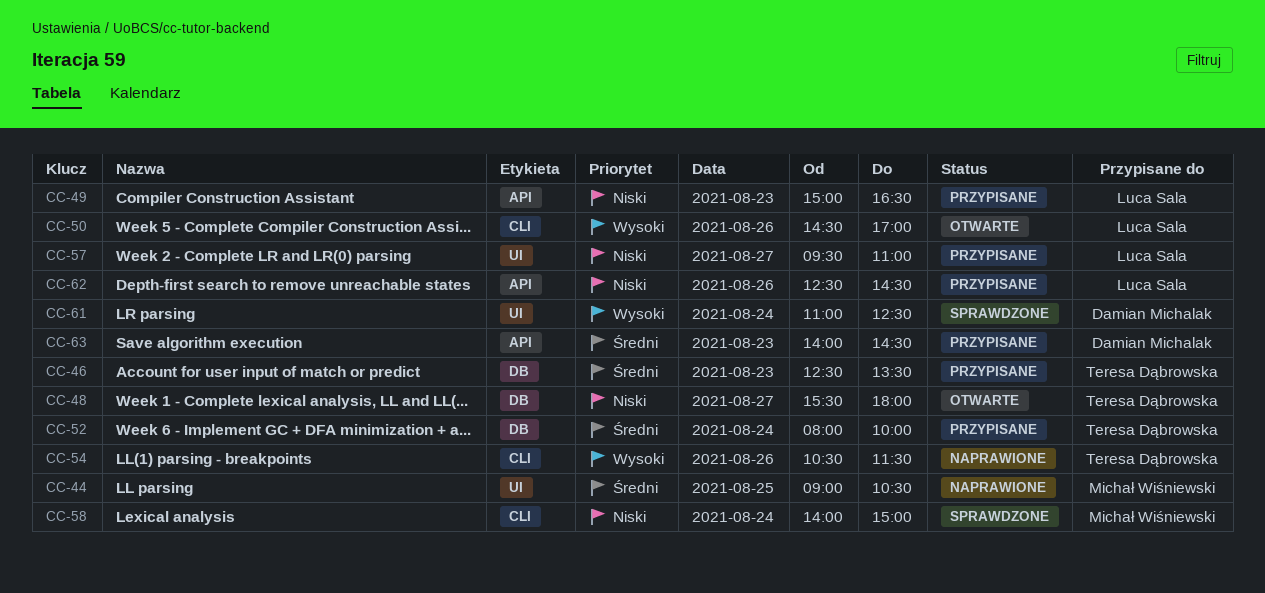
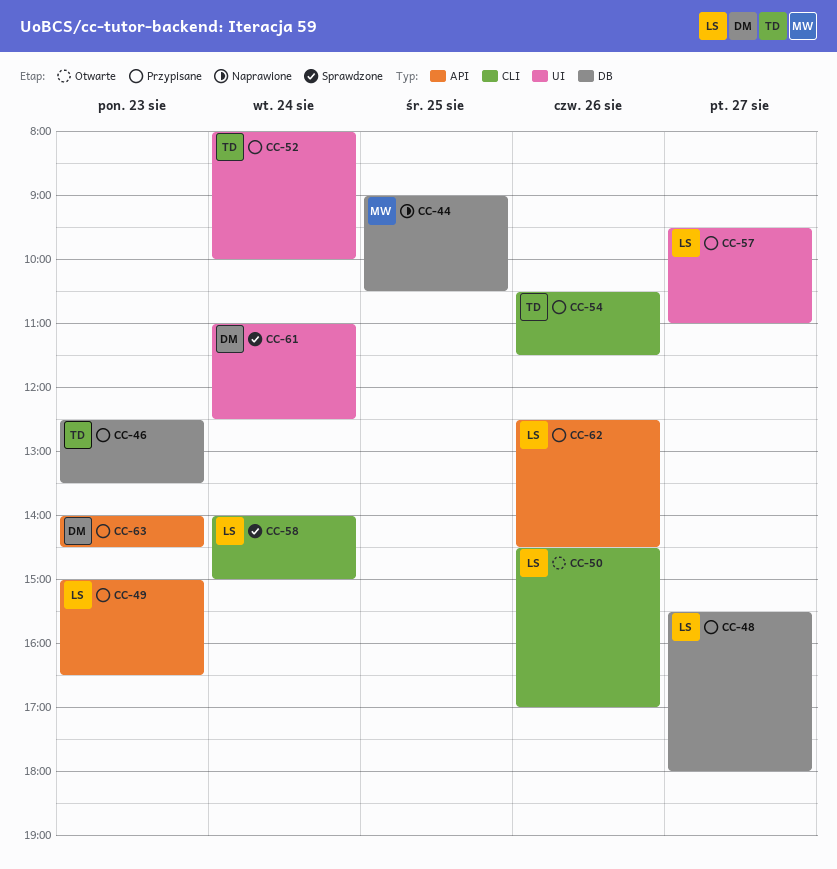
CC-44, label: UI -> DB
CC-48, status: Otwarte -> Przypisane
CC-48, owner: Teresa Dąbrowska -> Luca Sala
CC-52, label: DB -> UI
CC-54, status: Naprawione -> Przypisane
CC-58, owner: Michał Wiśniewski -> Luca Sala

